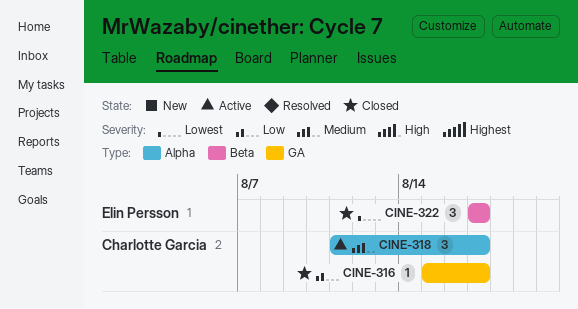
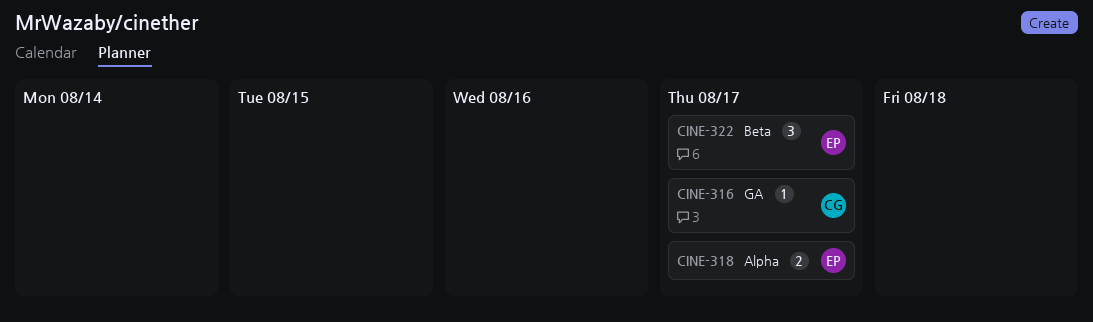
CINE-318, owner: Charlotte Garcia -> Elin Persson
CINE-318, estimate: 3 -> 2

